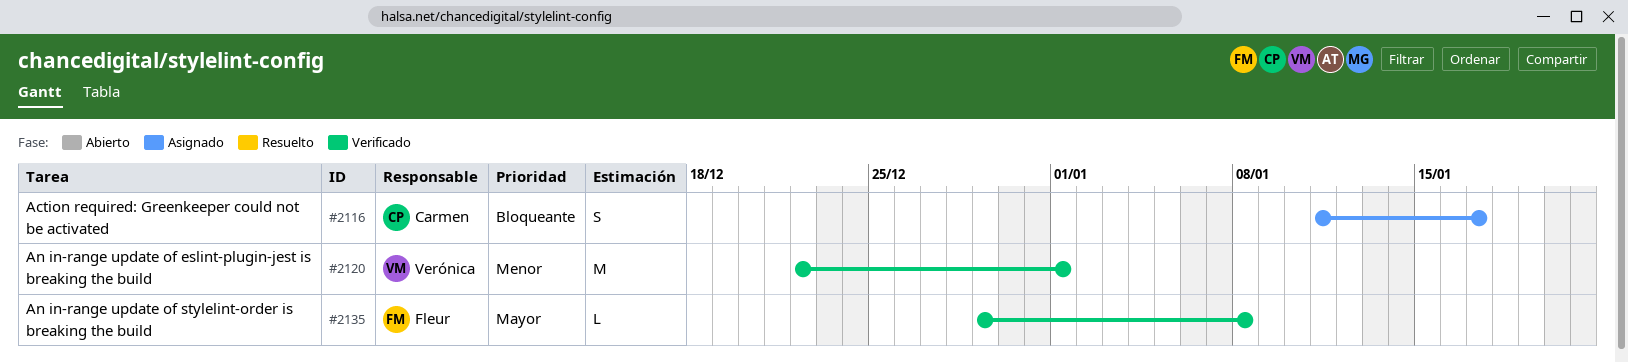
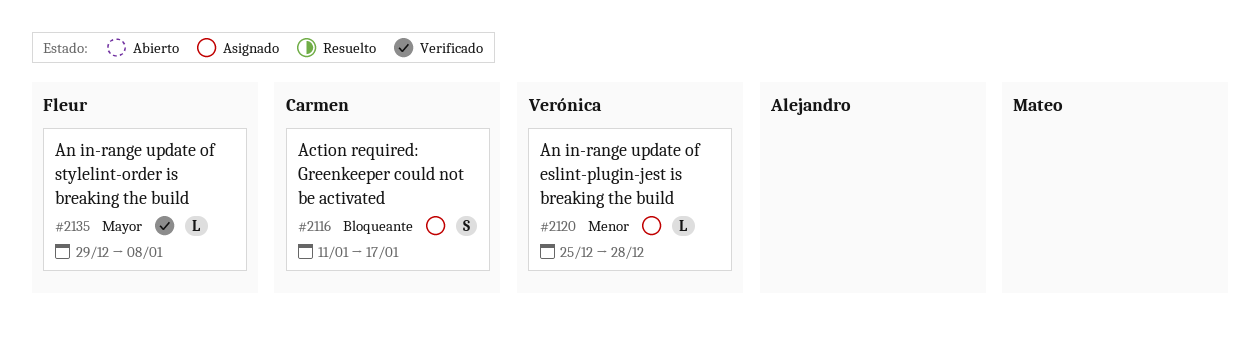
#2120, status: Verificado -> Asignado
#2120, estimate: M -> L
#2120, start: Dec 22 -> Dec 25
#2120, due: Jan 1 -> Dec 28

